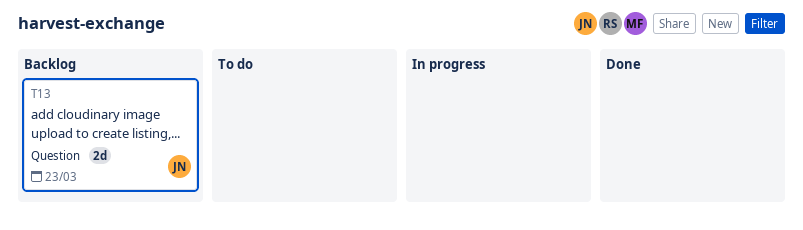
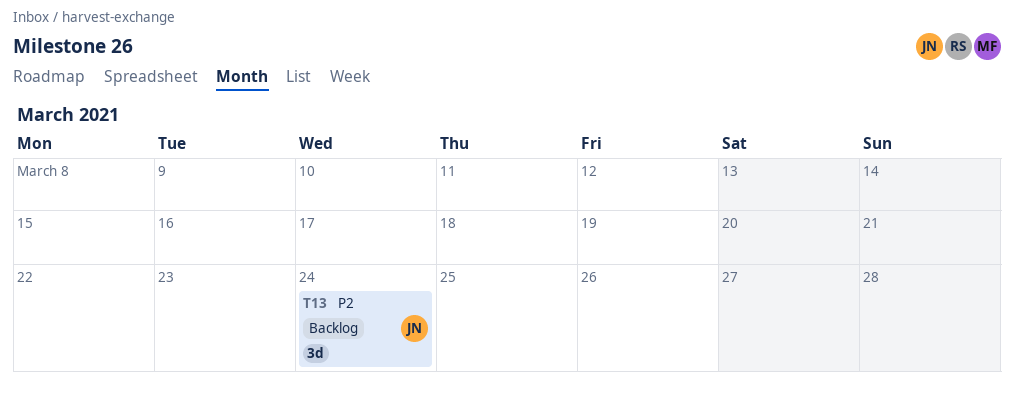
T13, estimate: 2d -> 3d
T13, due: Mar 23 -> Mar 24

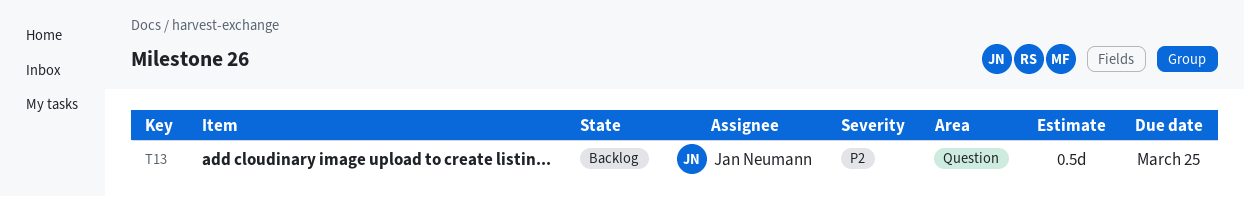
T13, estimate: 3d -> 0.5d
T13, due: Mar 24 -> Mar 25

